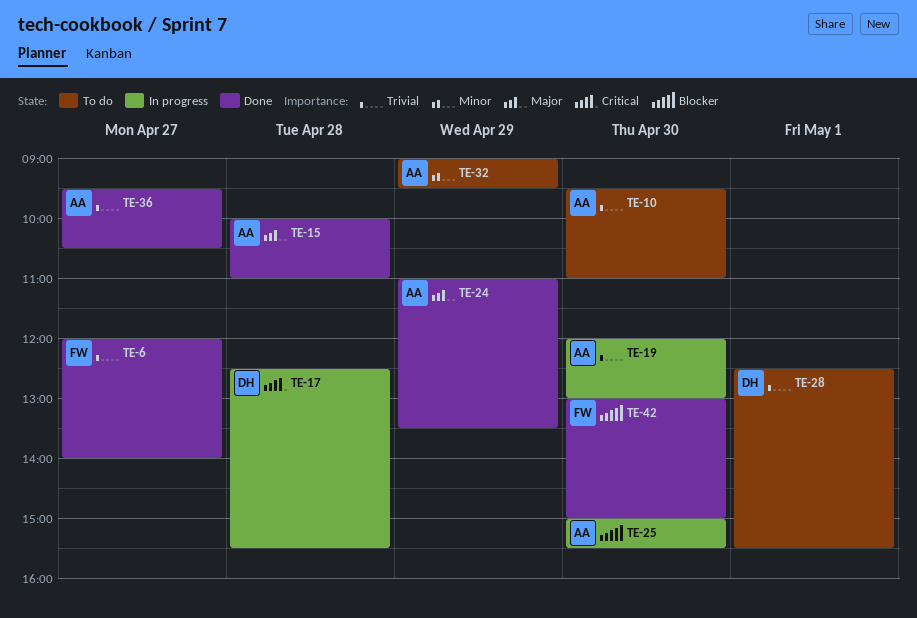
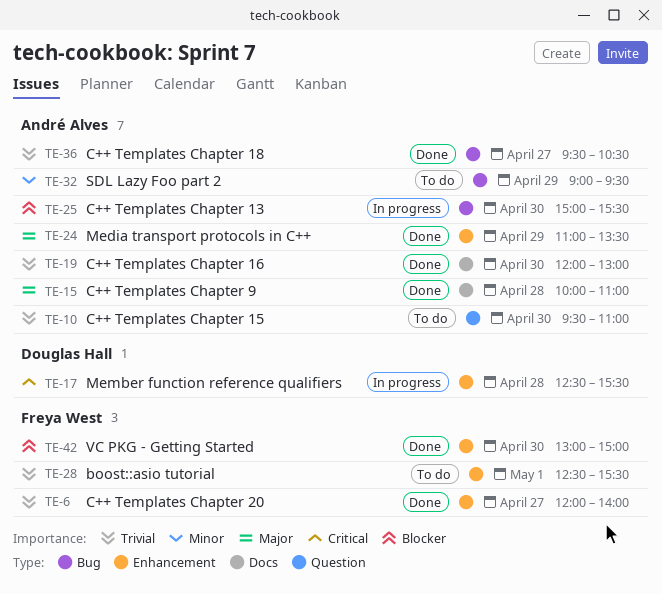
TE-19, status: In progress -> Done
TE-28, owner: Douglas Hall -> Freya West

